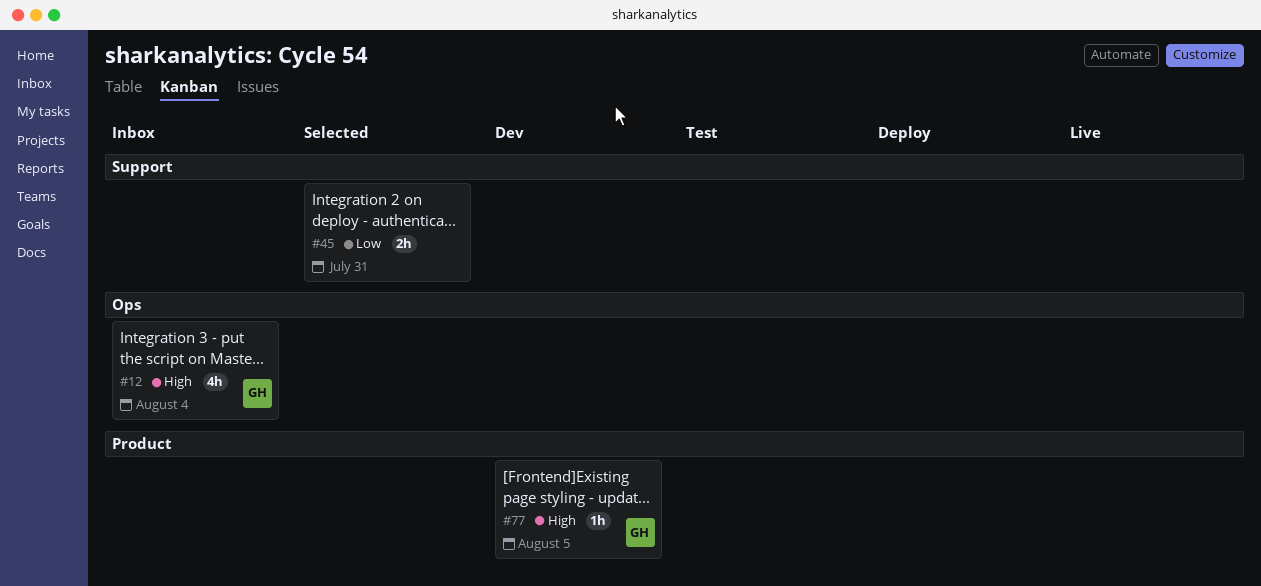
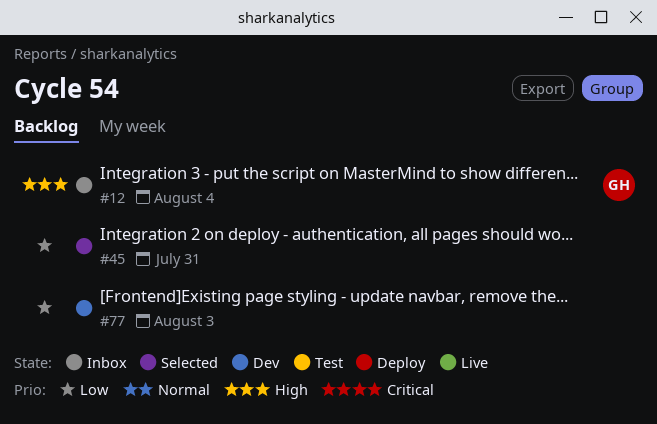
#77, owner: GH -> none
#77, priority: High -> Low
#77, due: Aug 5 -> Aug 3

